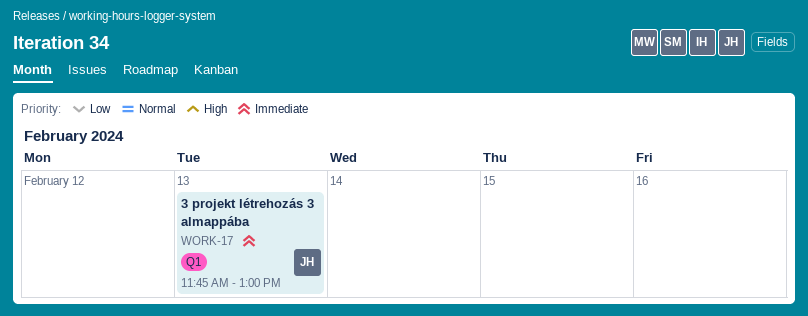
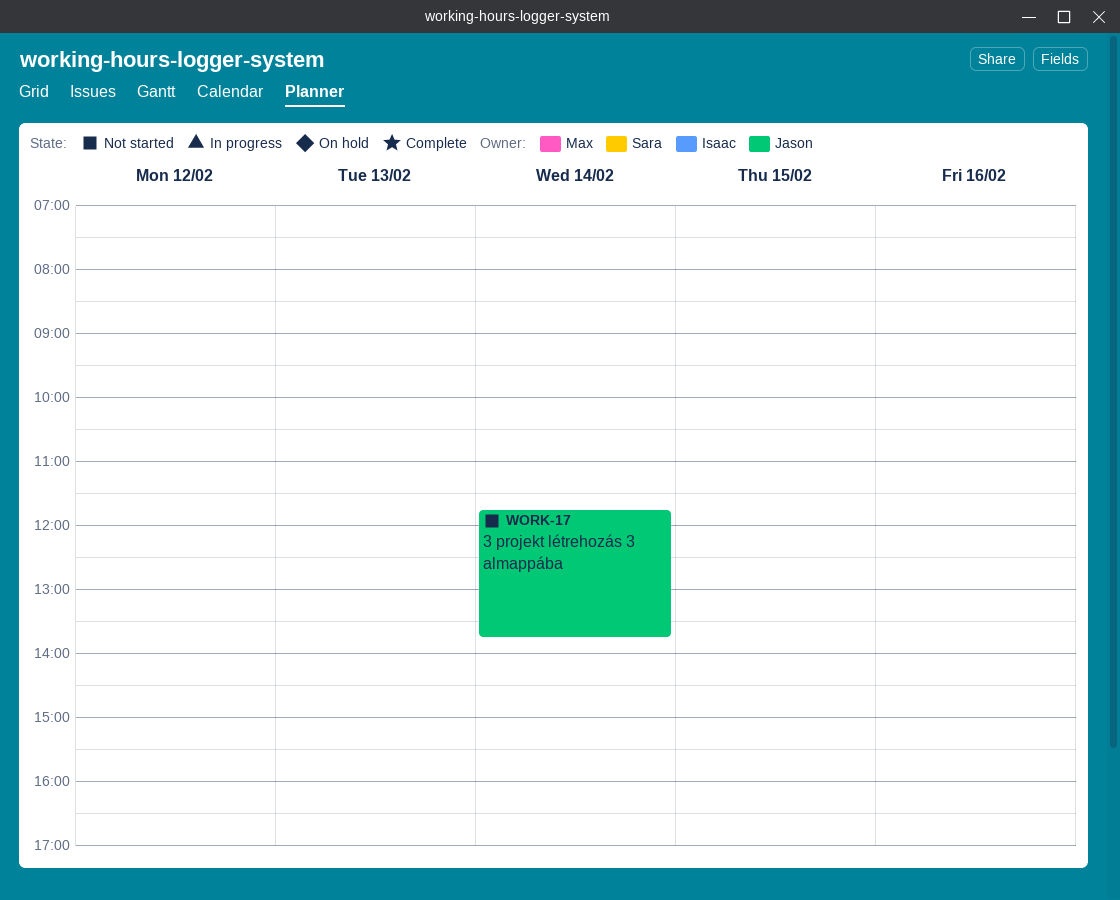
WORK-17, day: Feb 13 -> Feb 14
WORK-17, ends: 13:00 -> 13:45

